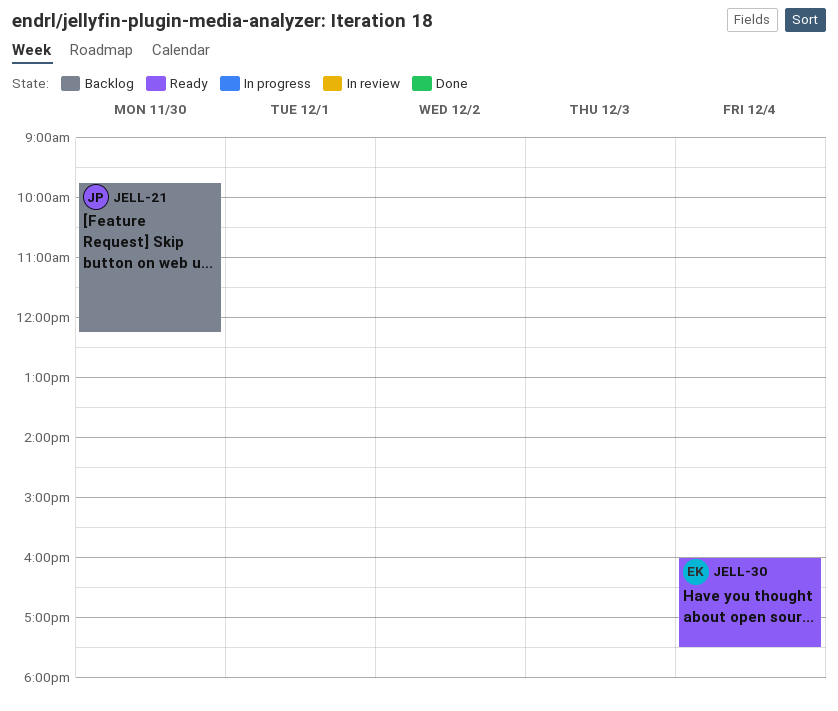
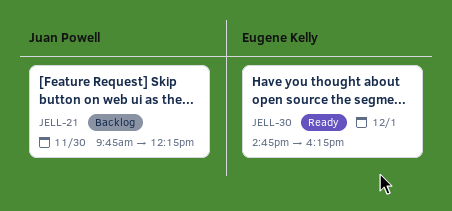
JELL-30, day: Dec 4 -> Dec 1
JELL-30, begins: 16:00 -> 14:45
JELL-30, ends: 17:30 -> 16:15

